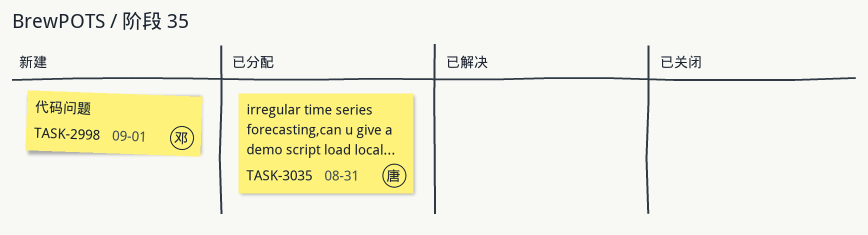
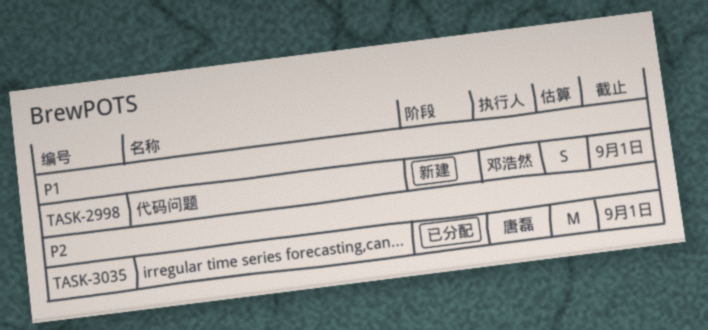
TASK-3035, due: Aug 31 -> Sep 1

